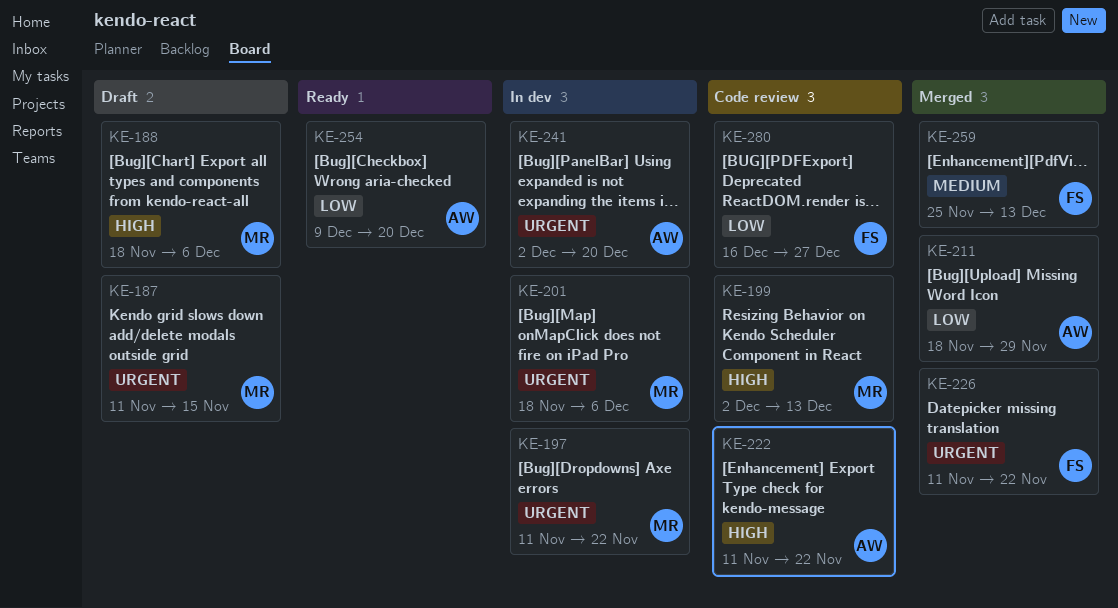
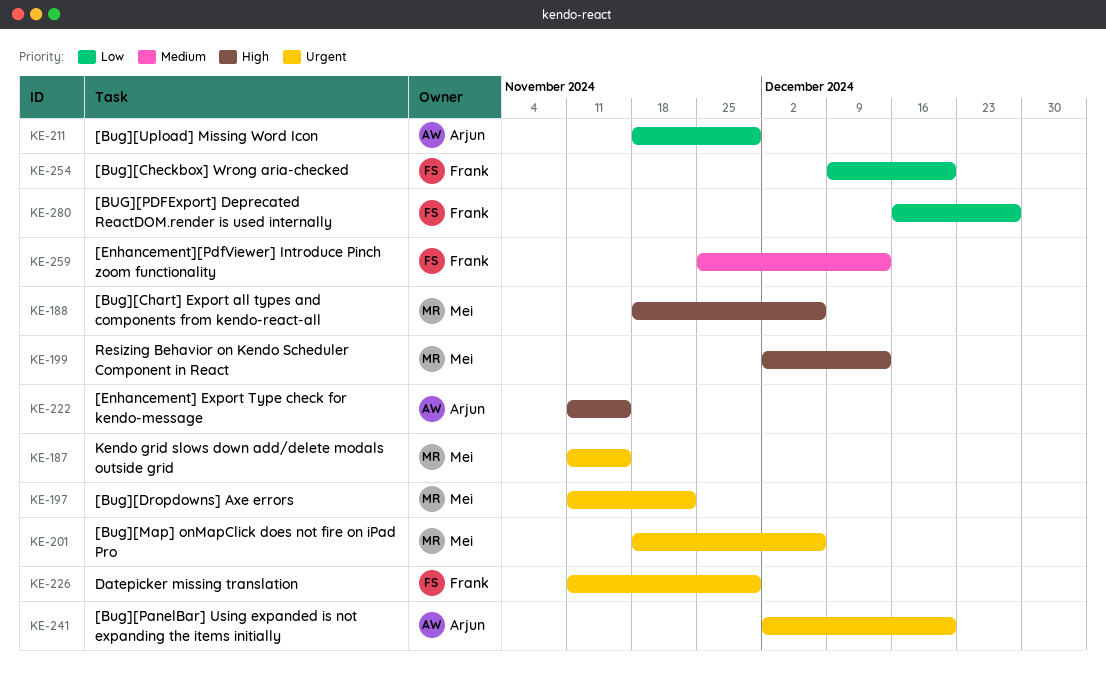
KE-222, due: Nov 22 -> Nov 15
KE-226, due: Nov 22 -> Nov 29
KE-254, owner: Arjun -> Frank

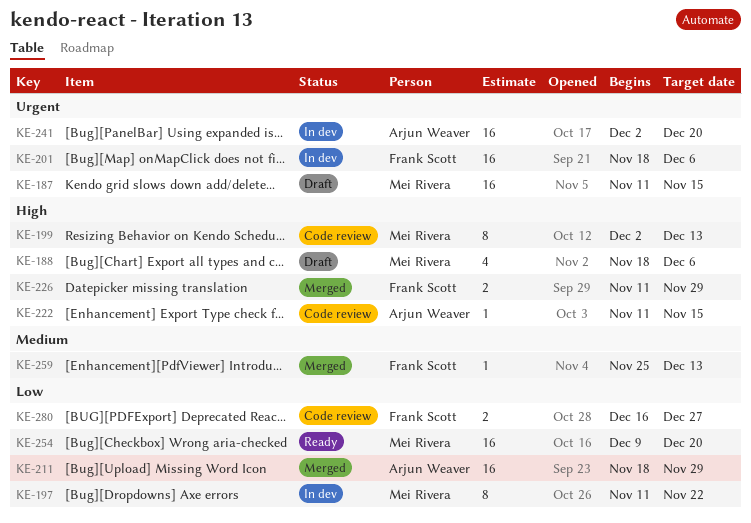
KE-197, priority: Urgent -> Low
KE-201, owner: Mei Rivera -> Frank Scott
KE-226, priority: Urgent -> High
KE-254, owner: Frank Scott -> Mei Rivera

